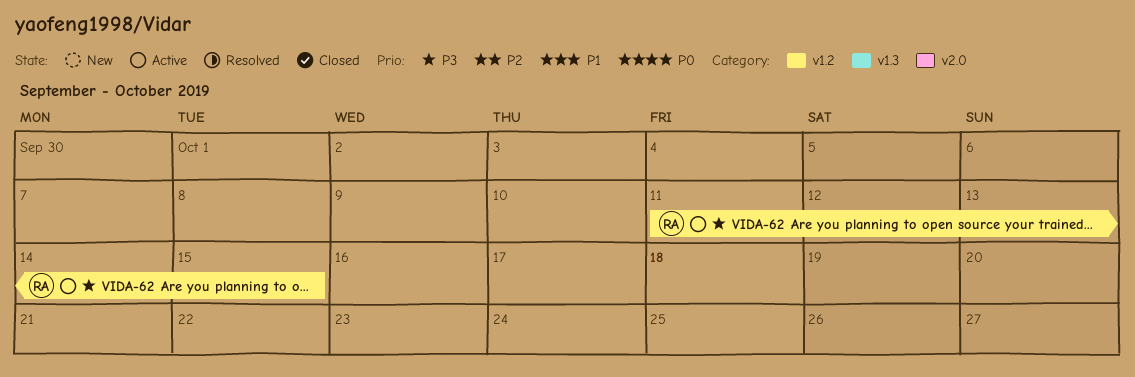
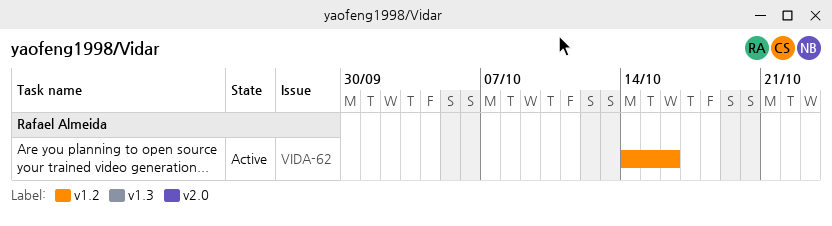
VIDA-62, start: Oct 11 -> Oct 14
VIDA-62, due: Oct 15 -> Oct 16

